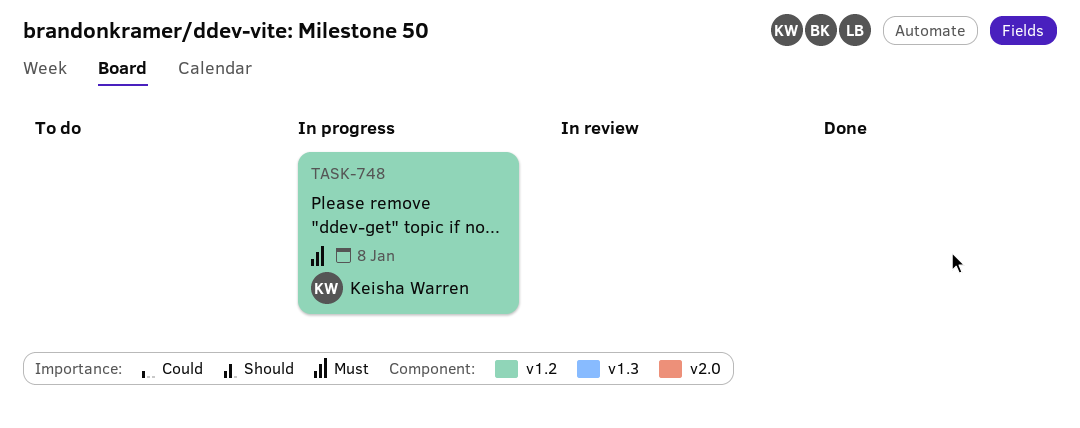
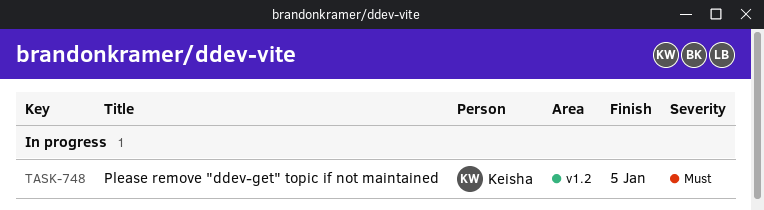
TASK-748, due: Jan 8 -> Jan 5

